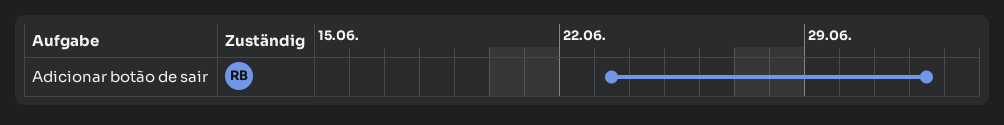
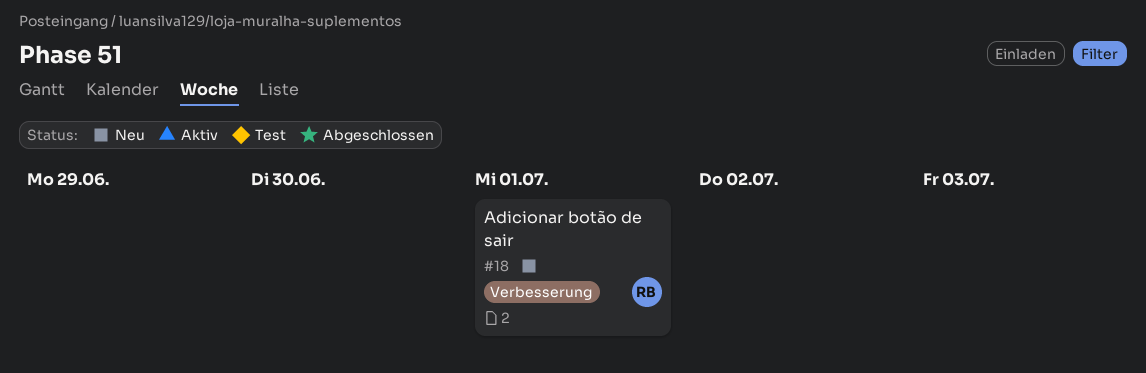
Adicionar botão de sair, due: Jul 2 -> Jul 1

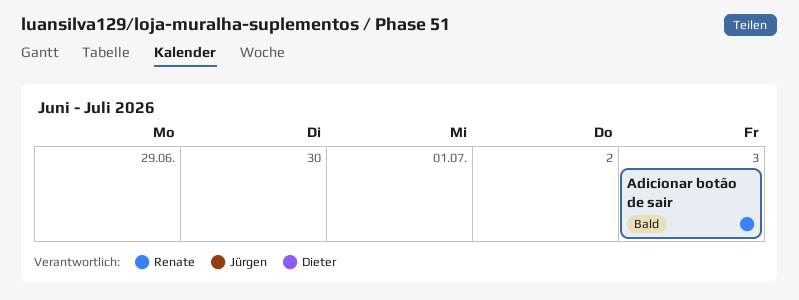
Adicionar botão de sair, due: Jul 1 -> Jul 3

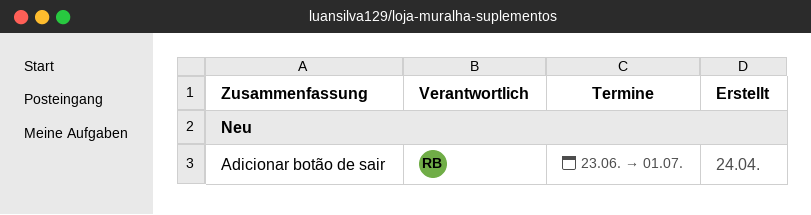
Adicionar botão de sair, due: Jul 3 -> Jul 1

